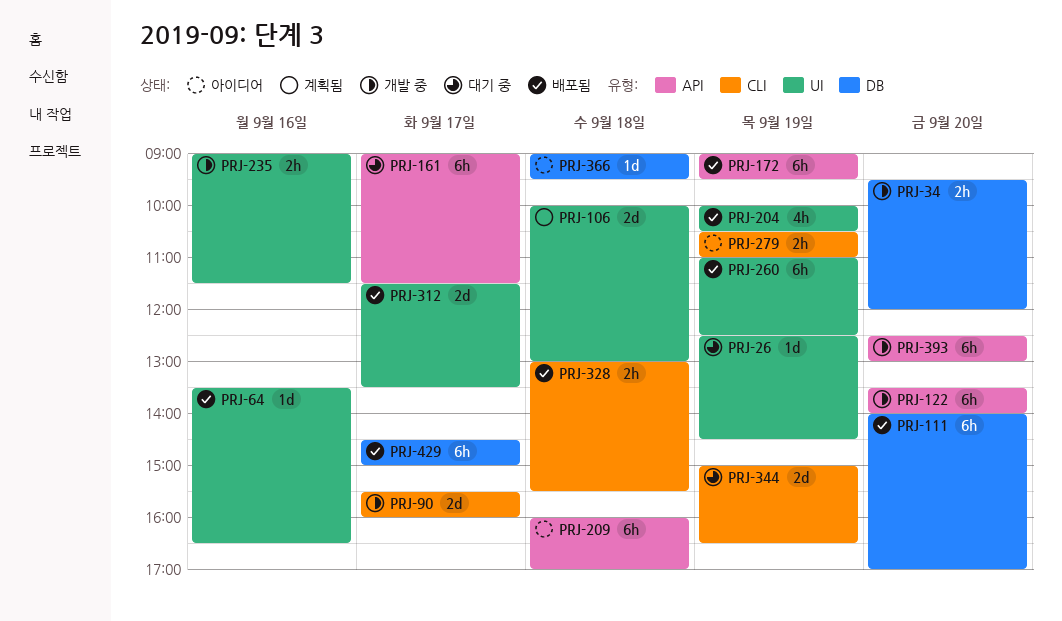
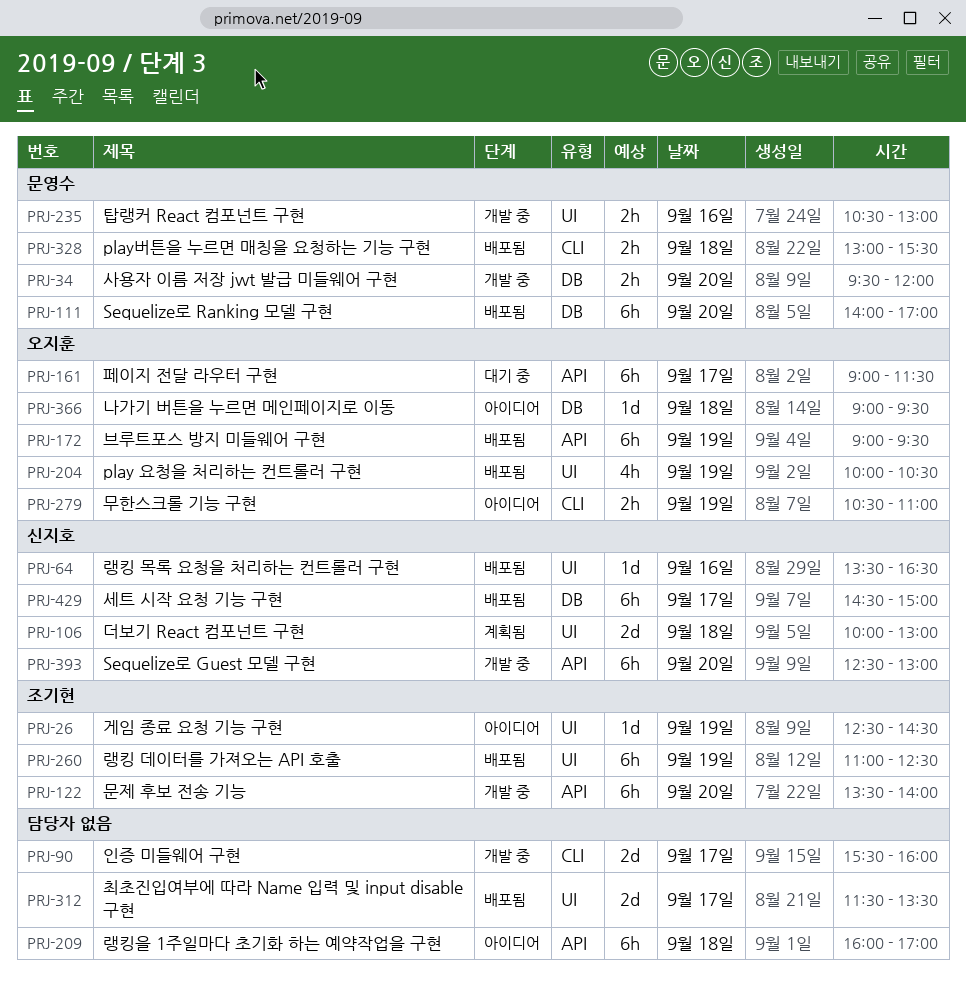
PRJ-26, status: 대기 중 -> 아이디어
PRJ-235, begins: 09:00 -> 10:30
PRJ-235, ends: 11:30 -> 13:00
PRJ-344: present -> none

